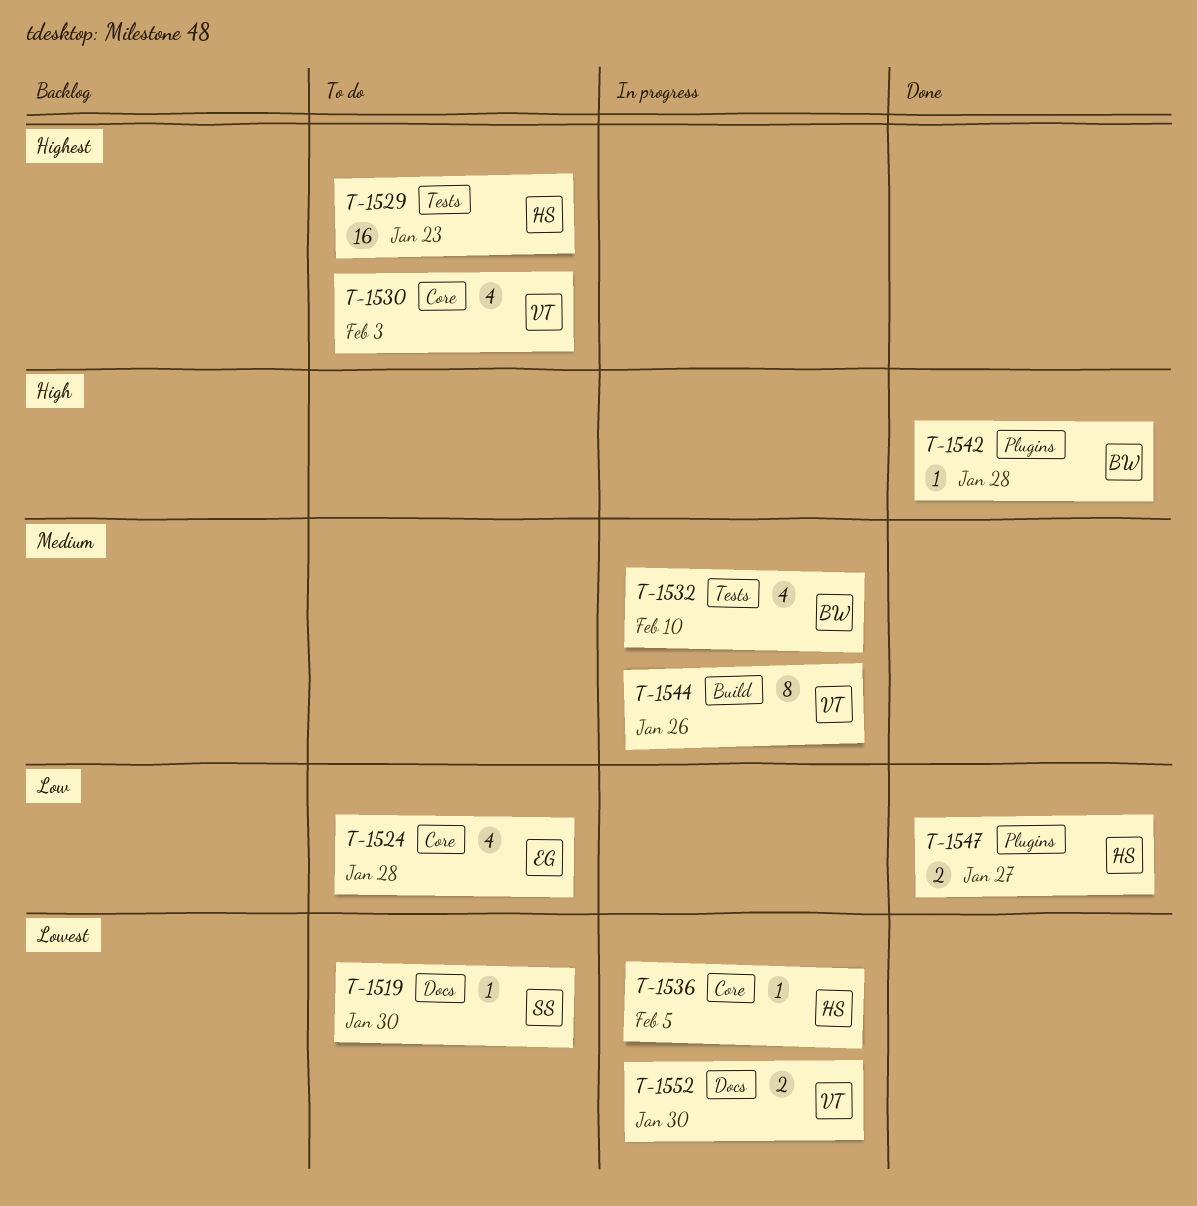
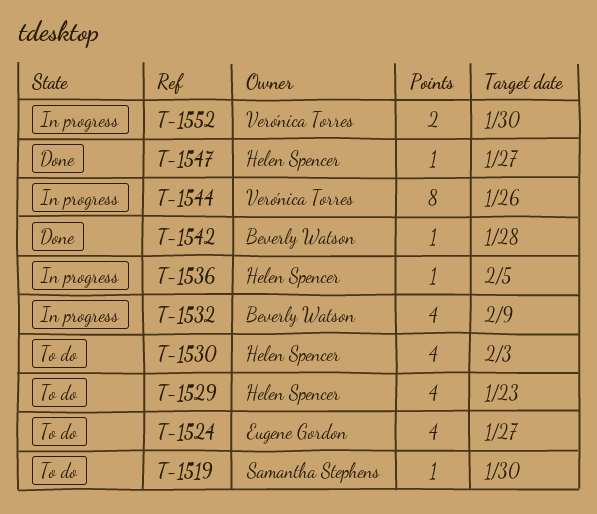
T-1524, due: Jan 28 -> Jan 27
T-1529, estimate: 16 -> 4
T-1530, owner: Verónica Torres -> Helen Spencer
T-1532, due: Feb 10 -> Feb 9
T-1547, estimate: 2 -> 1

